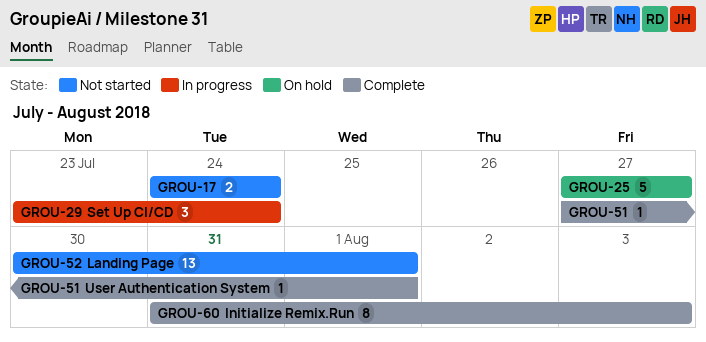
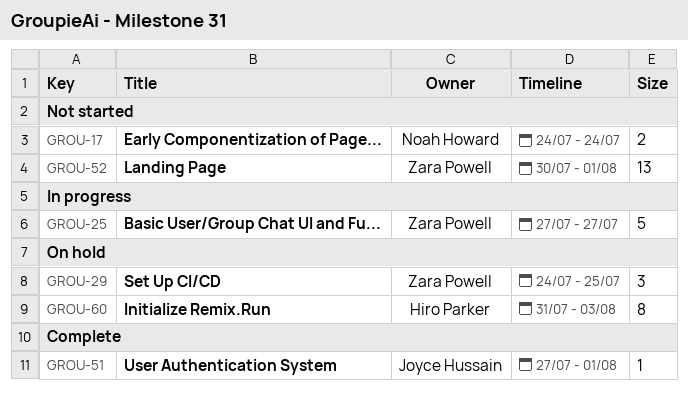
GROU-25, status: On hold -> In progress
GROU-29, status: In progress -> On hold
GROU-29, start: Jul 23 -> Jul 24
GROU-29, due: Jul 24 -> Jul 25
GROU-60, status: Complete -> On hold

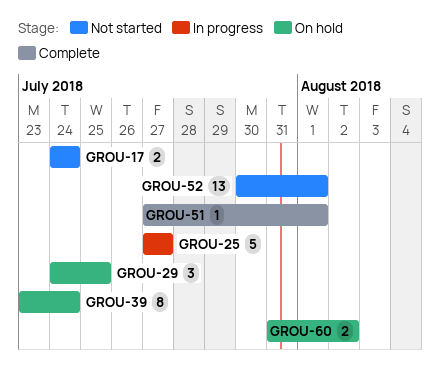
GROU-39: none -> present
GROU-60, estimate: 8 -> 2
GROU-60, due: Aug 3 -> Aug 2

